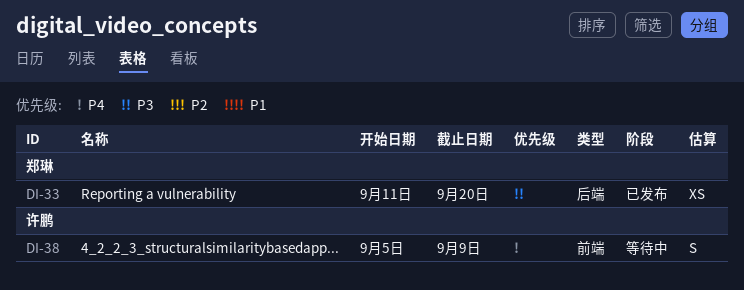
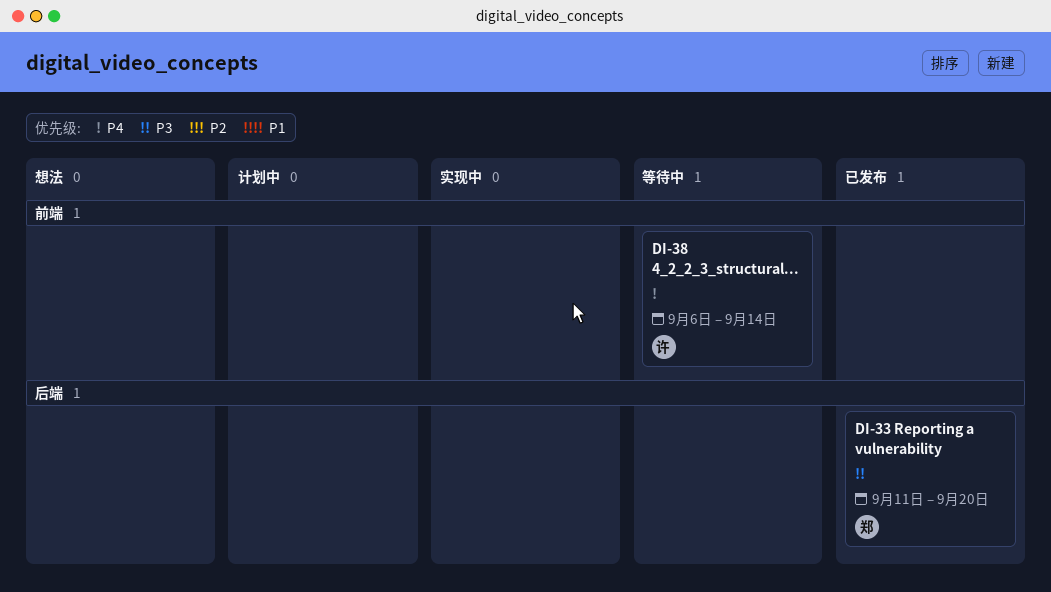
DI-38, start: Sep 5 -> Sep 6
DI-38, due: Sep 9 -> Sep 14

